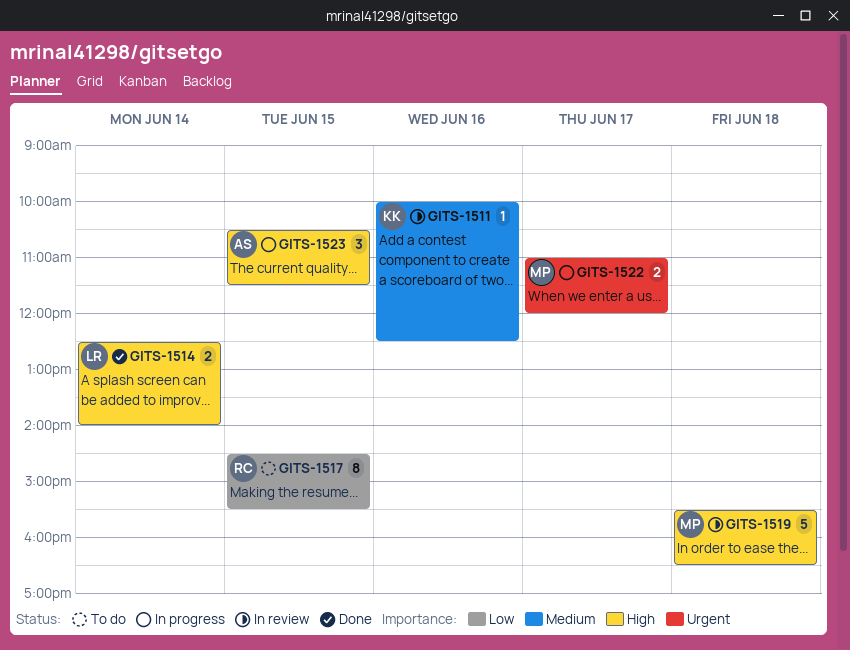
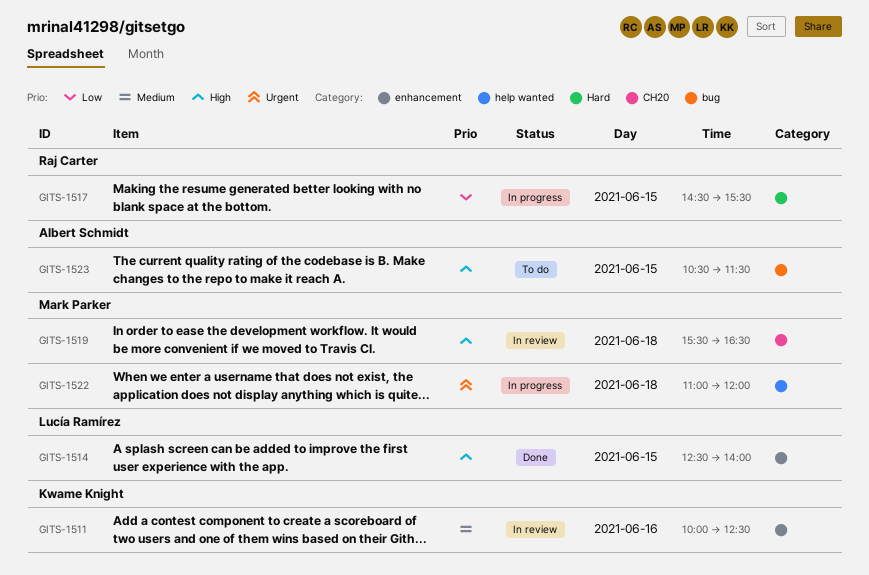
GITS-1514, day: Jun 14 -> Jun 15
GITS-1517, status: To do -> In progress
GITS-1522, day: Jun 17 -> Jun 18
GITS-1523, status: In progress -> To do

